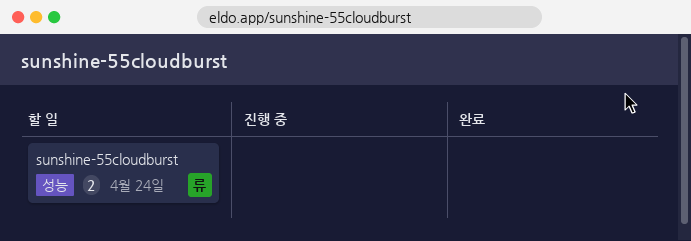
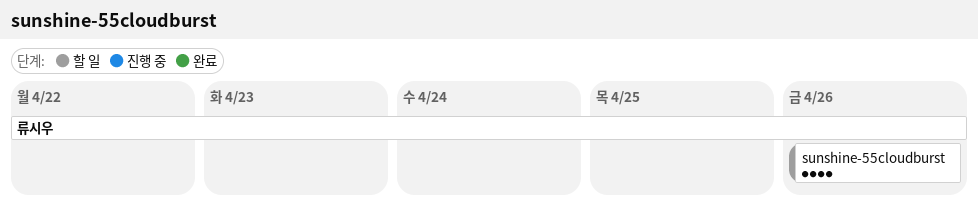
sunshine-55cloudburst, estimate: 2 -> 4
sunshine-55cloudburst, due: Apr 24 -> Apr 26

